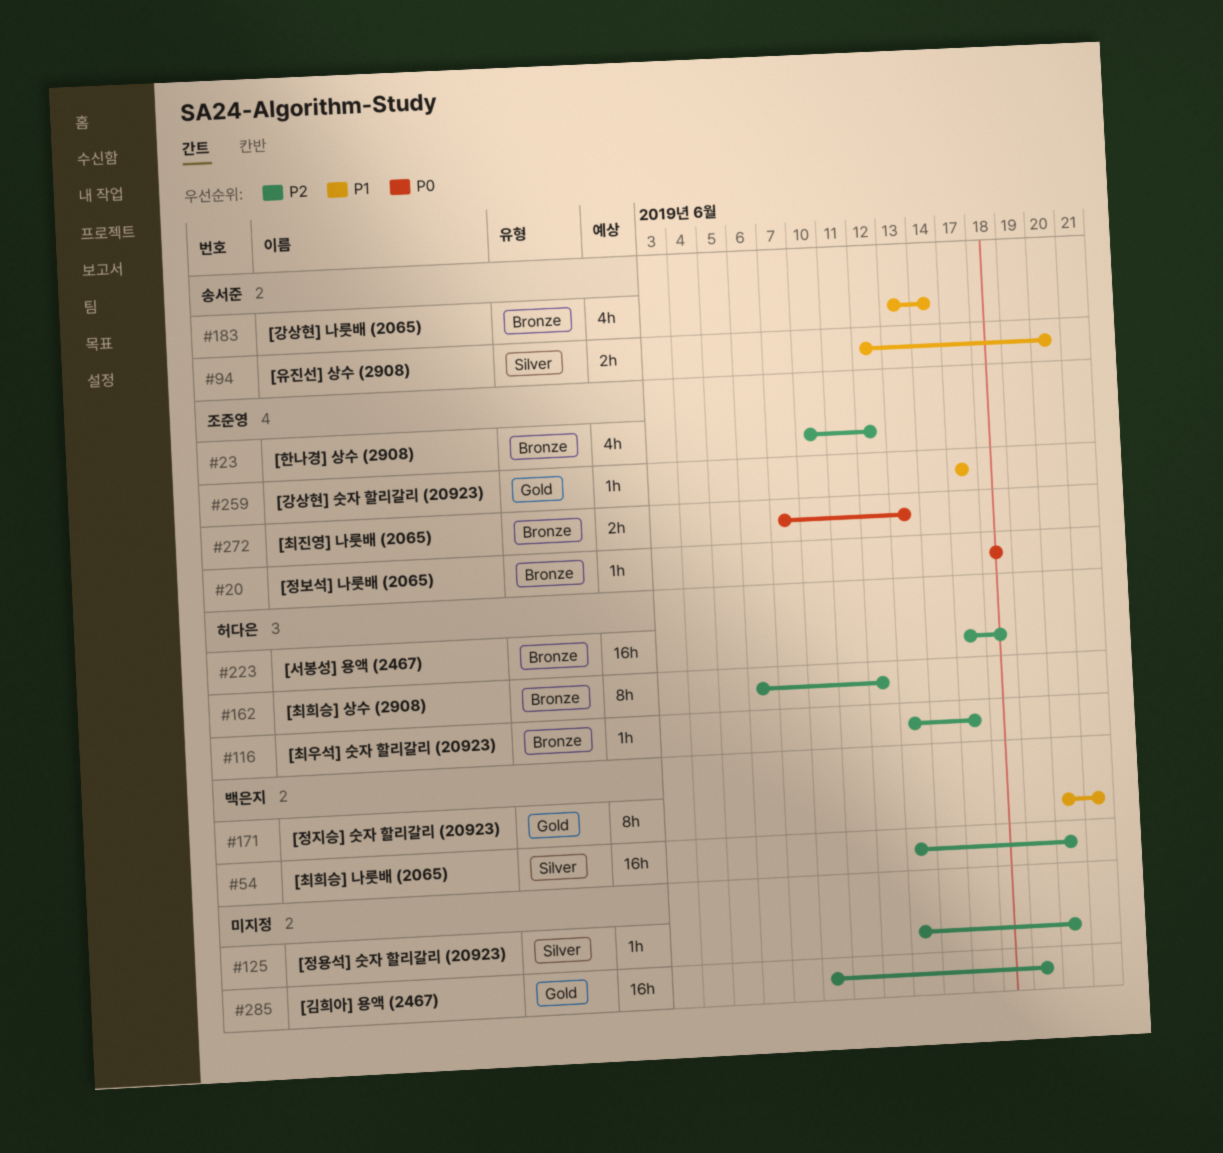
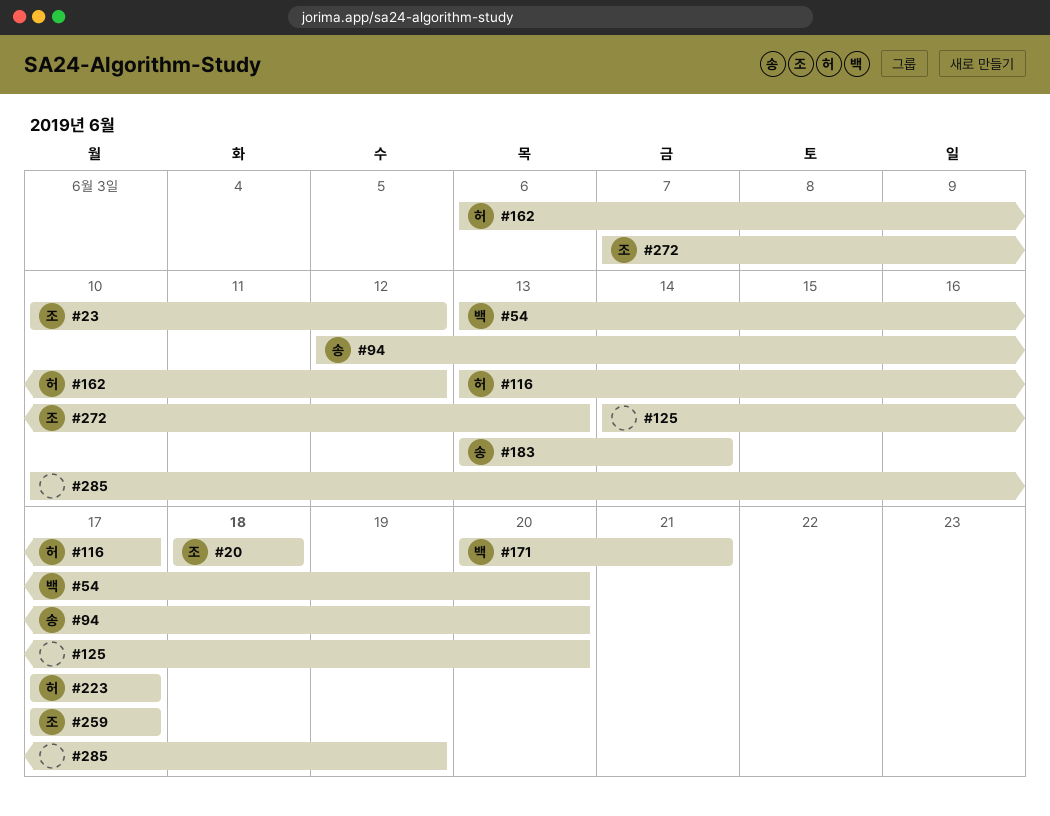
#125, start: Jun 13 -> Jun 14
#223, due: Jun 18 -> Jun 17

